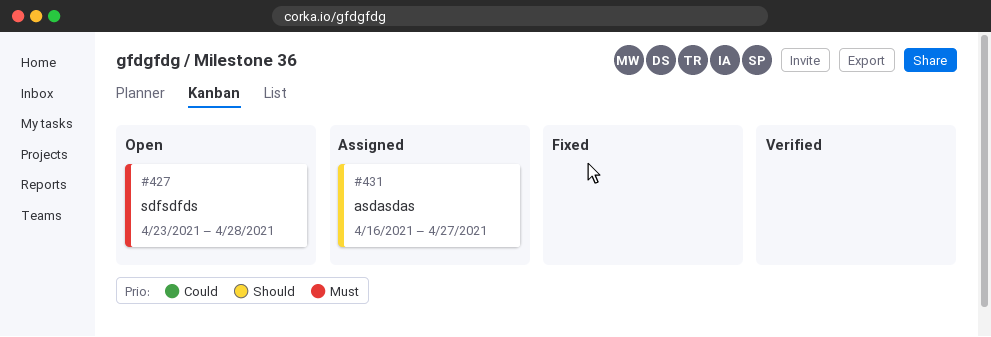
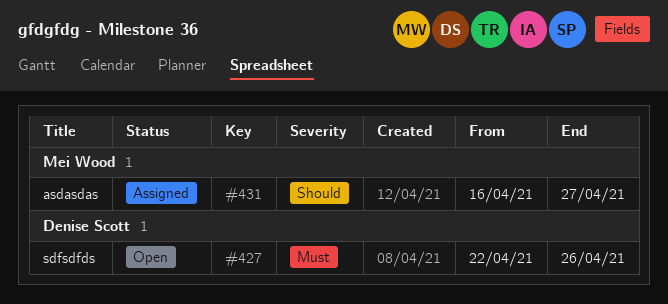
#427, start: Apr 23 -> Apr 22
#427, due: Apr 28 -> Apr 26

